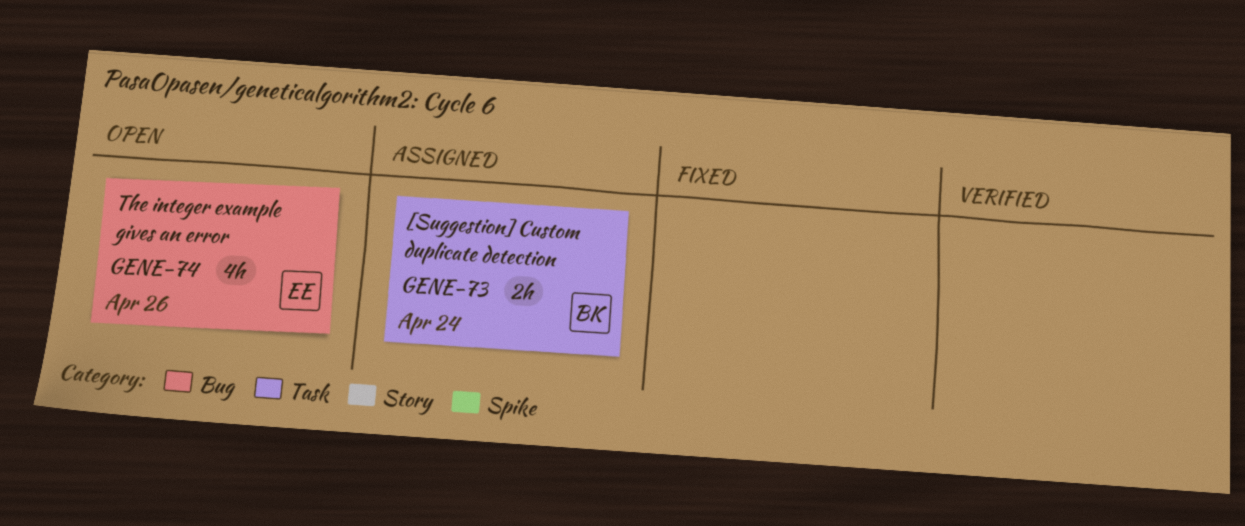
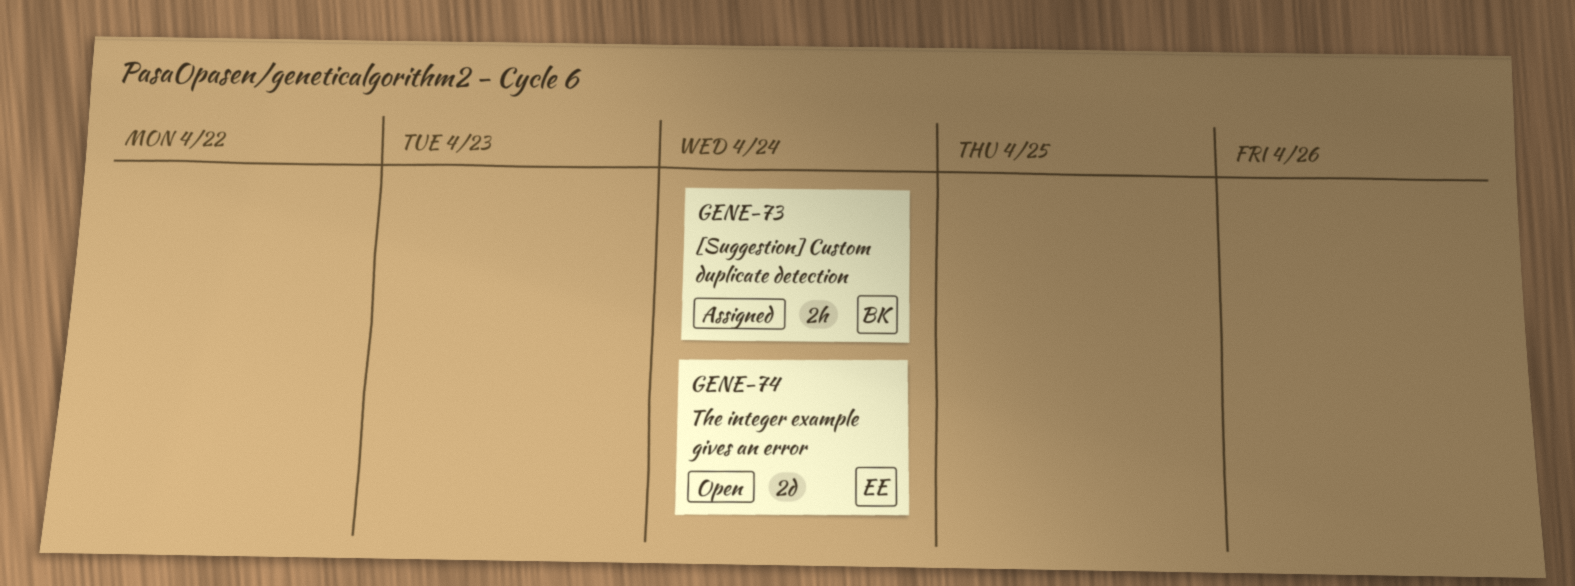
GENE-74, estimate: 4h -> 2d
GENE-74, due: Apr 26 -> Apr 24

